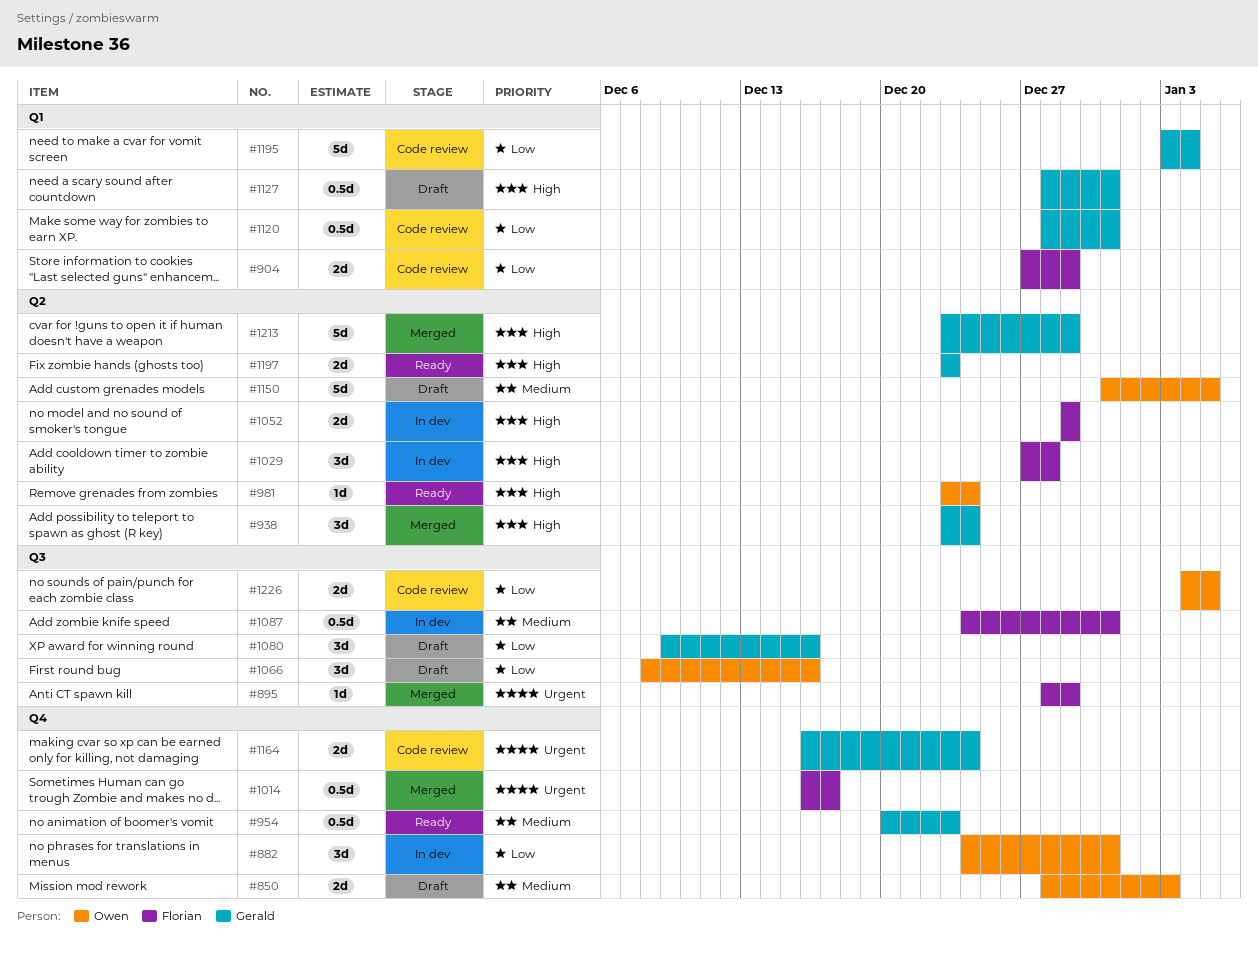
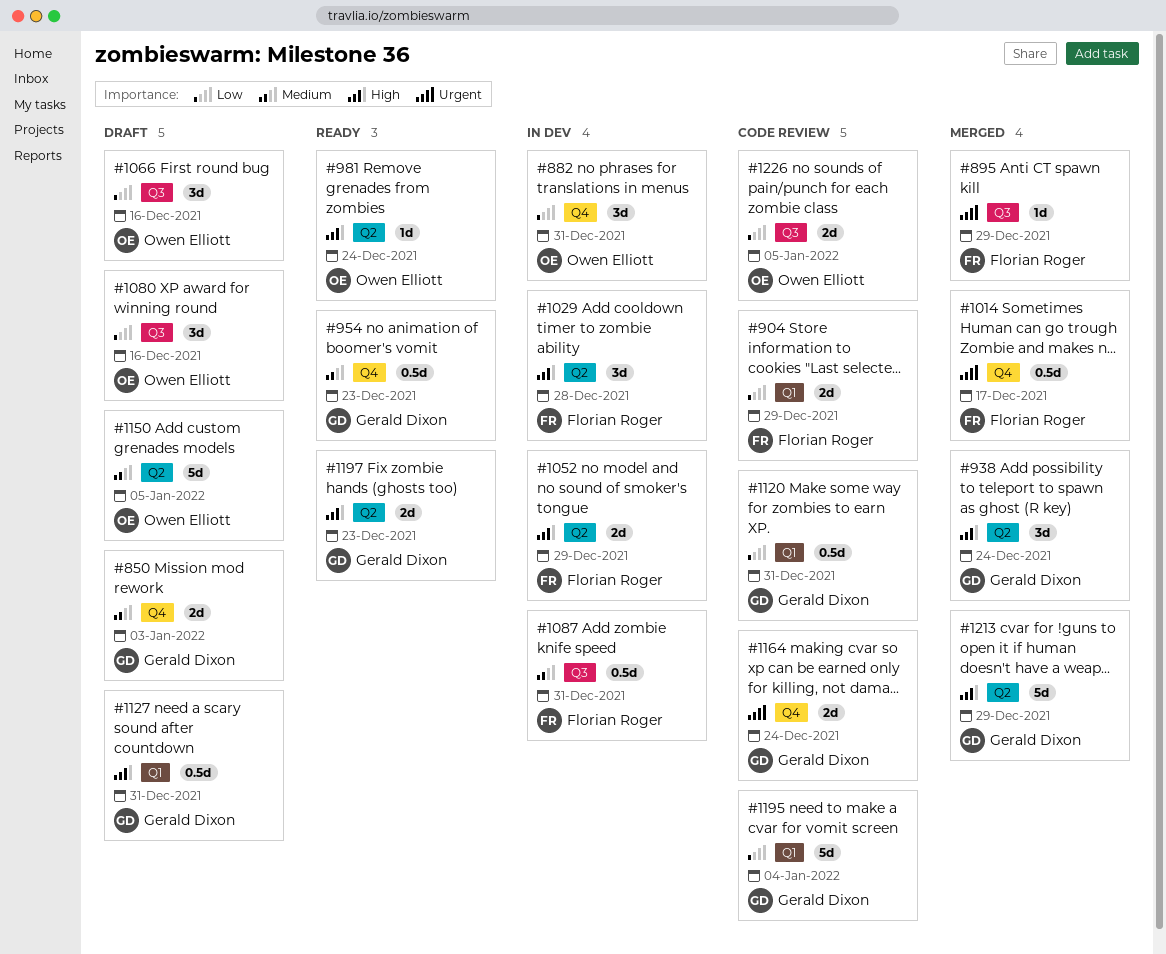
#850, owner: Owen Elliott -> Gerald Dixon
#1080, owner: Gerald Dixon -> Owen Elliott

